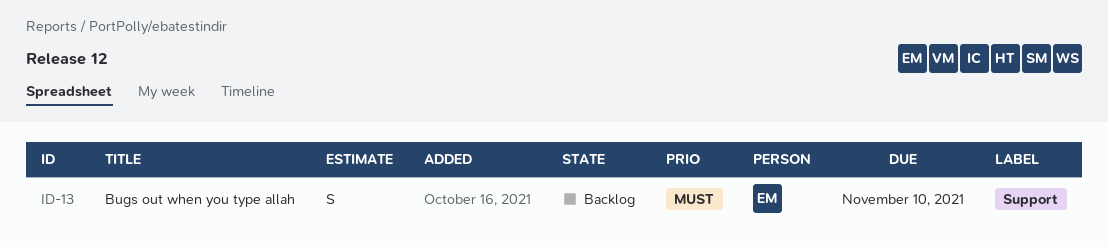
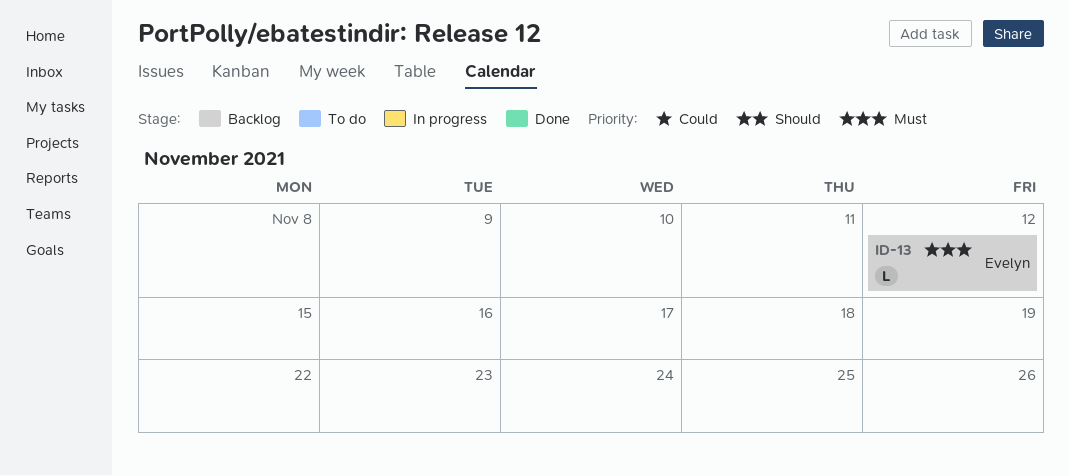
ID-13, estimate: S -> L
ID-13, due: Nov 10 -> Nov 12

